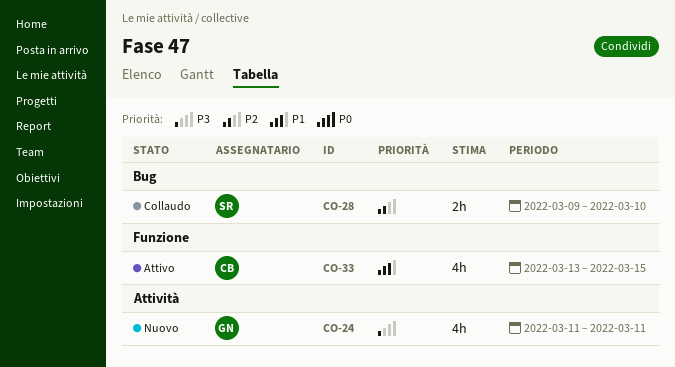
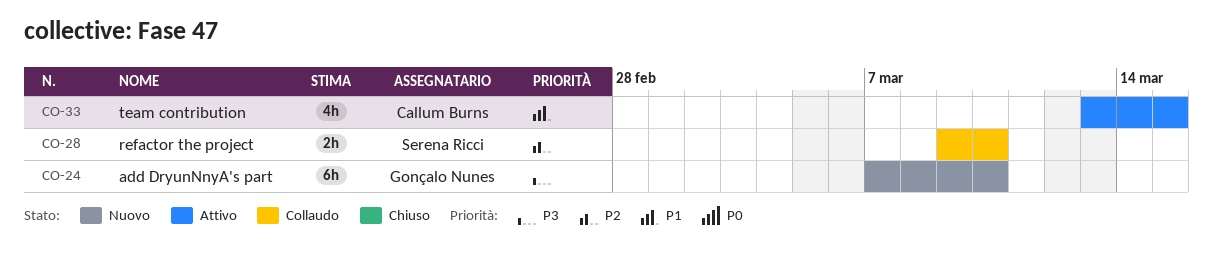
CO-24, estimate: 4h -> 6h
CO-24, start: Mar 11 -> Mar 7
CO-24, due: Mar 11 -> Mar 10

